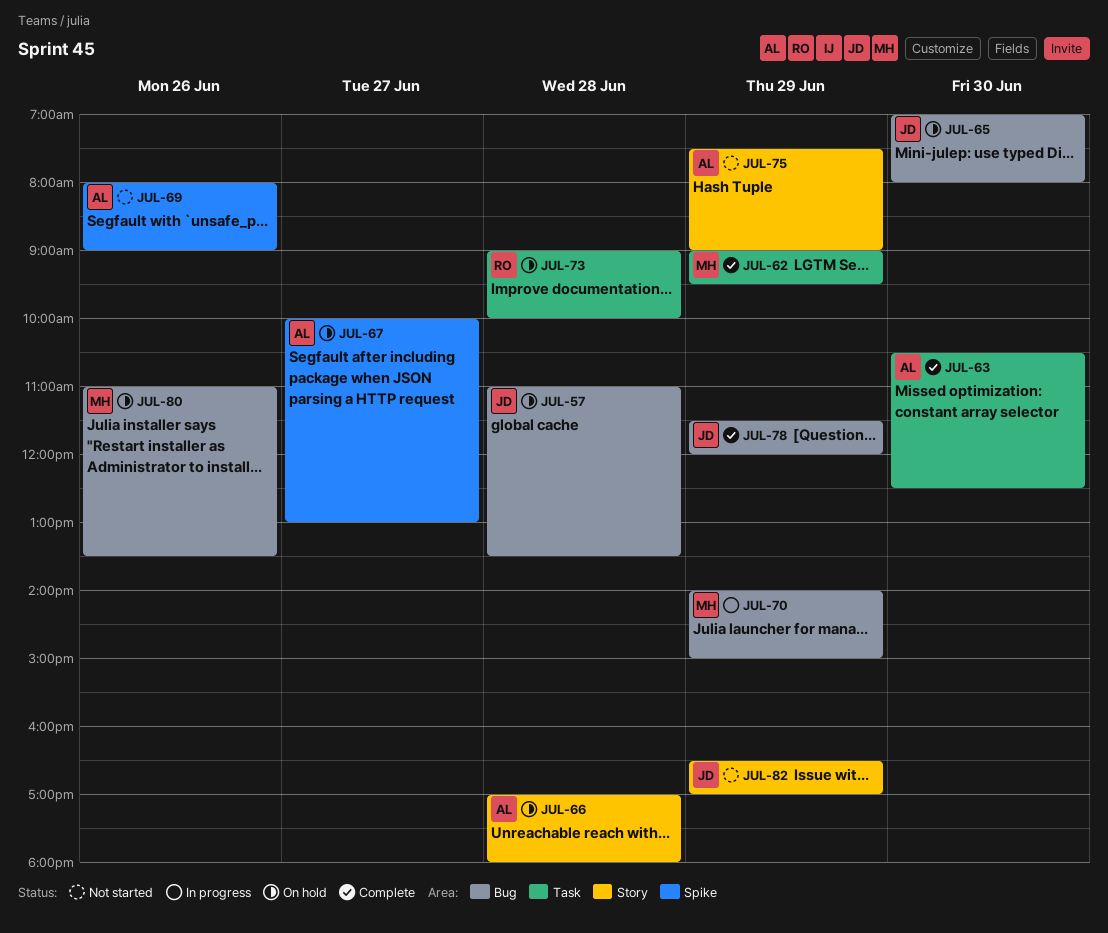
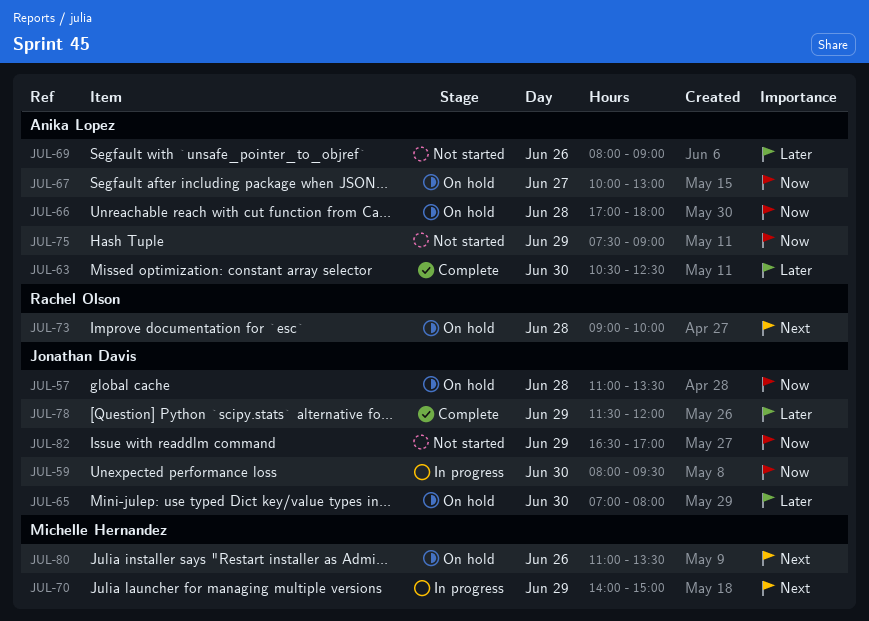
JUL-59: none -> present
JUL-62: present -> none

